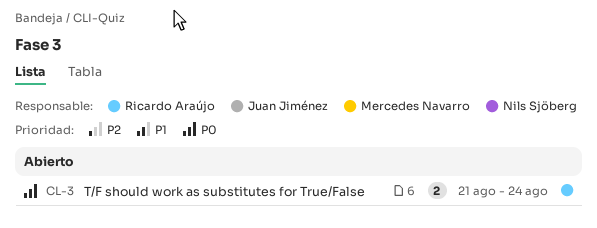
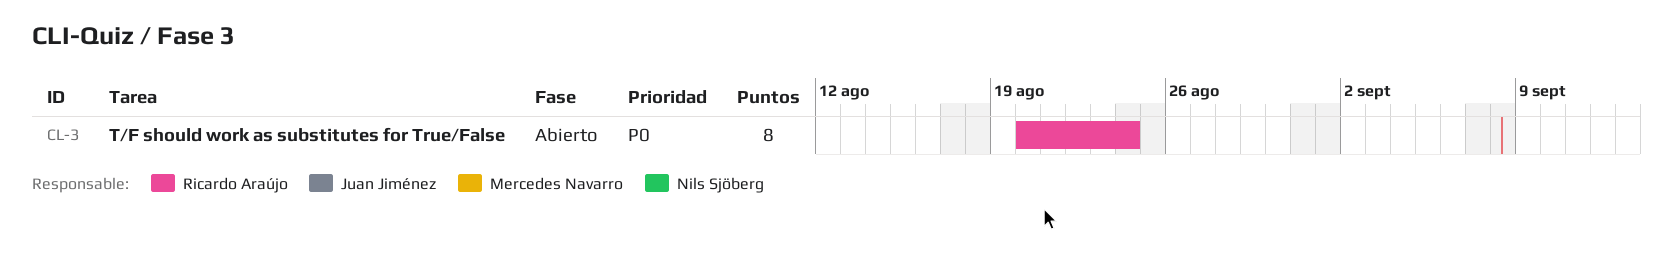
CL-3, estimate: 2 -> 8
CL-3, start: Aug 21 -> Aug 20

